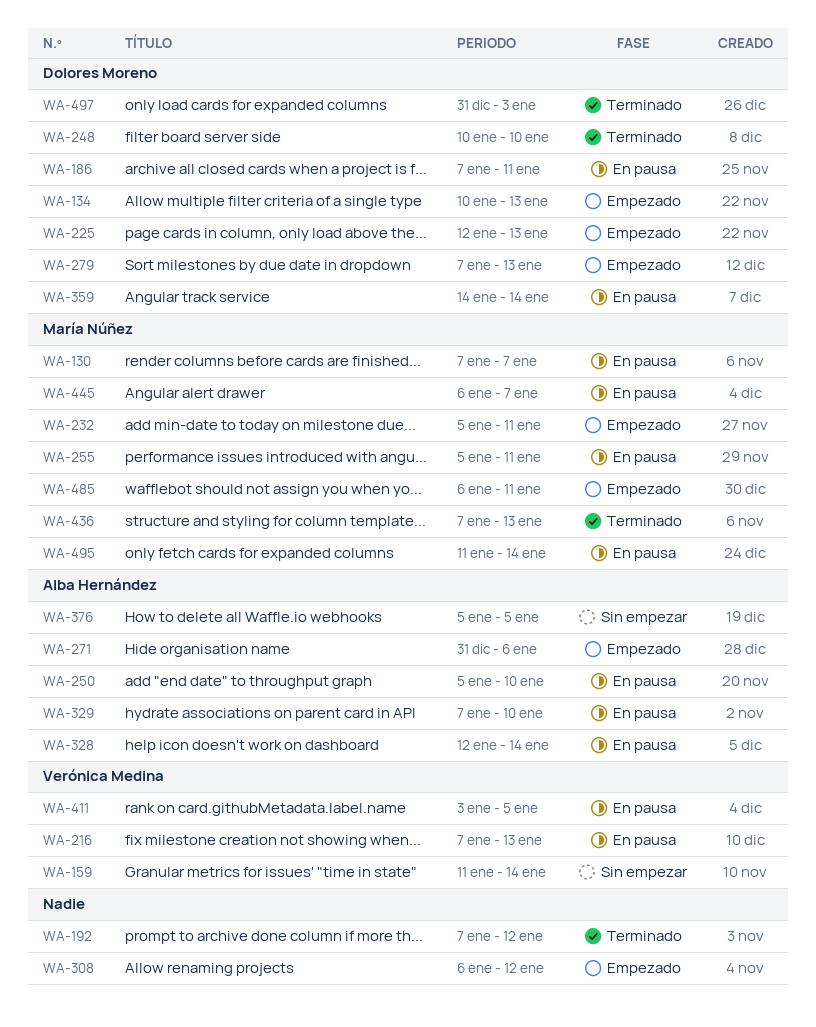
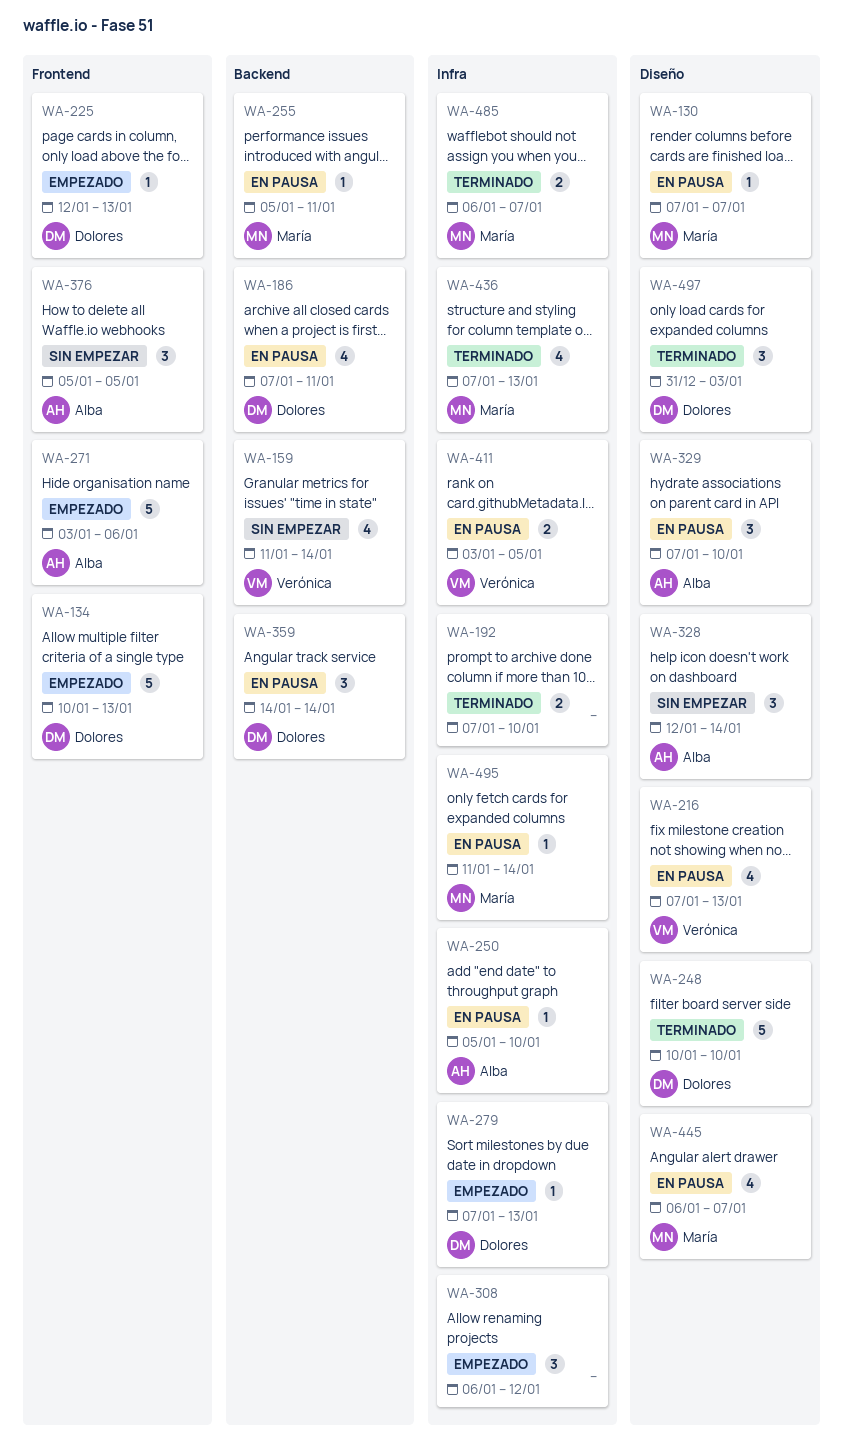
WA-192, due: Jan 12 -> Jan 10
WA-232: present -> none
WA-271, start: Dec 31 -> Jan 3
WA-328, status: En pausa -> Sin empezar
WA-485, status: Empezado -> Terminado
WA-485, due: Jan 11 -> Jan 7

